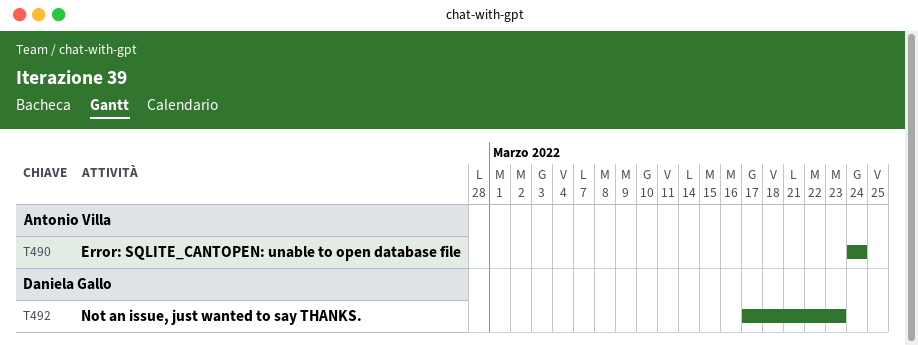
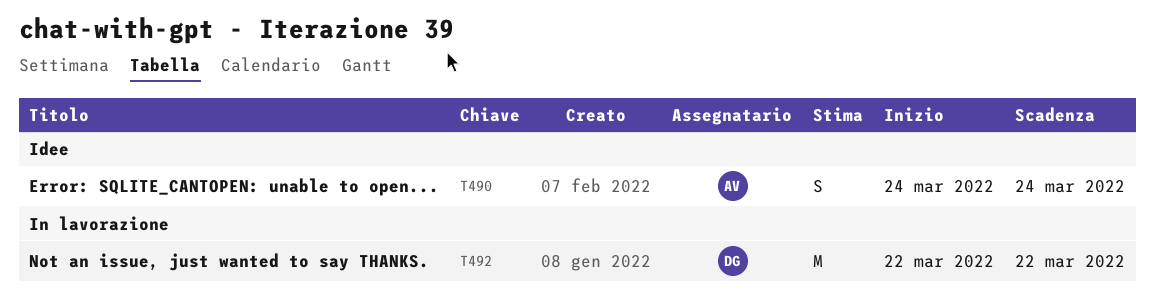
T492, start: Mar 17 -> Mar 22
T492, due: Mar 23 -> Mar 22

